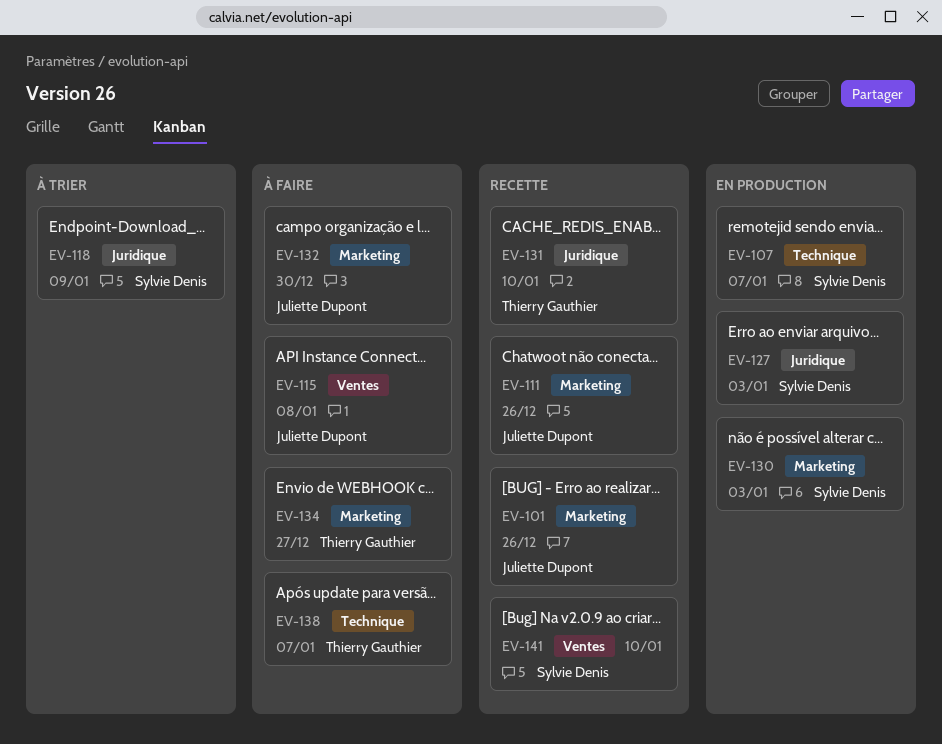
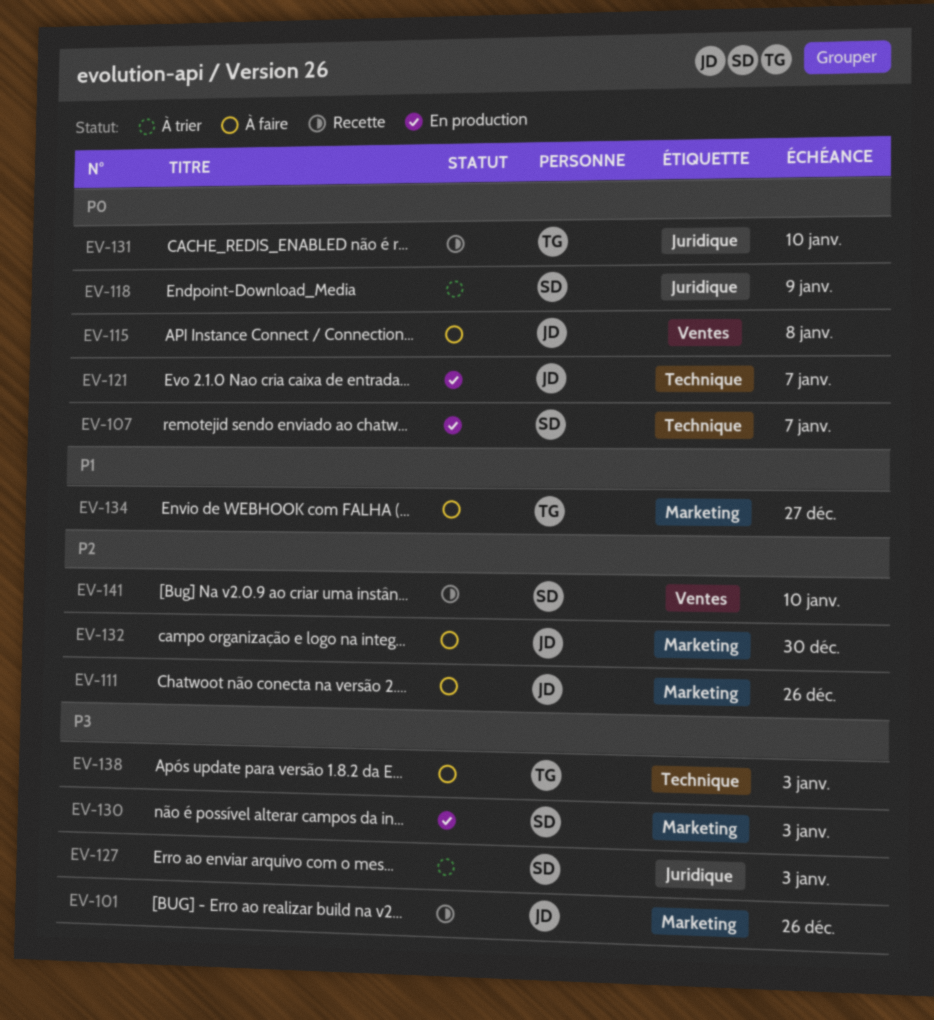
EV-111, status: Recette -> À faire
EV-121: none -> present
EV-127, status: En production -> À trier
EV-138, due: Jan 7 -> Jan 3

